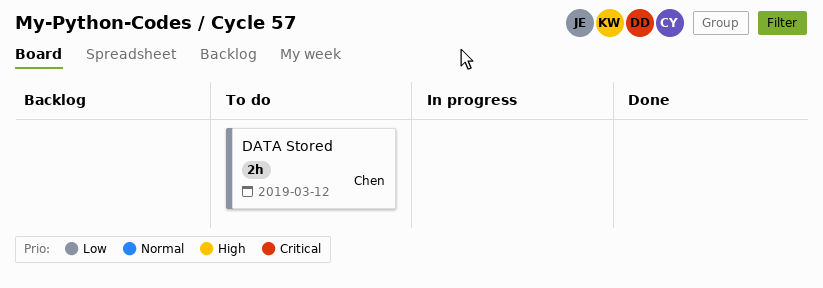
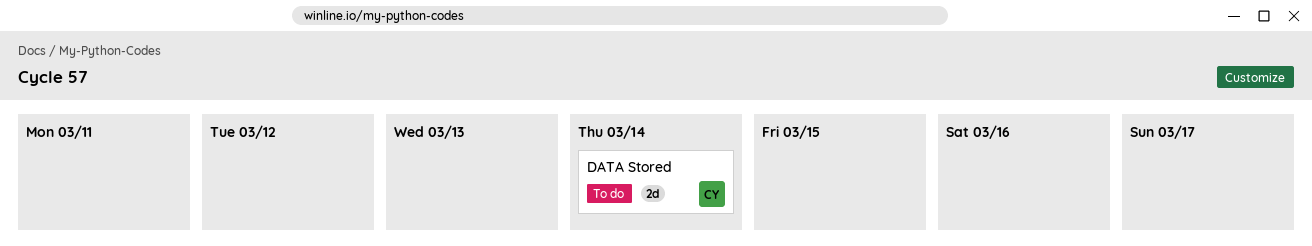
DATA Stored, estimate: 2h -> 2d
DATA Stored, due: Mar 12 -> Mar 14

